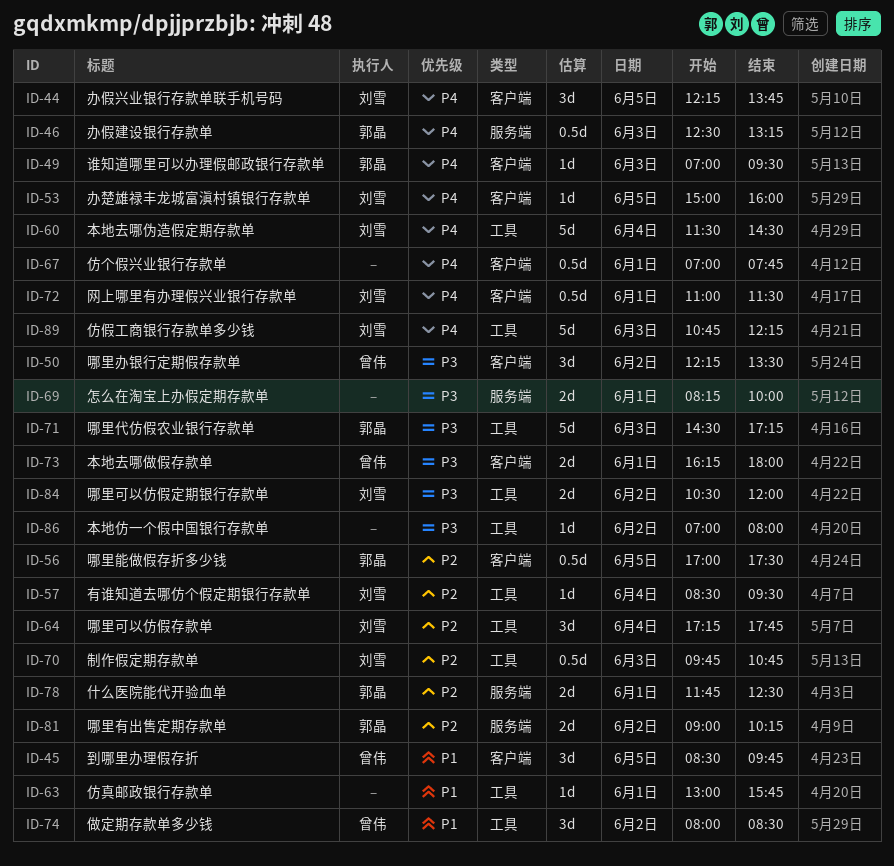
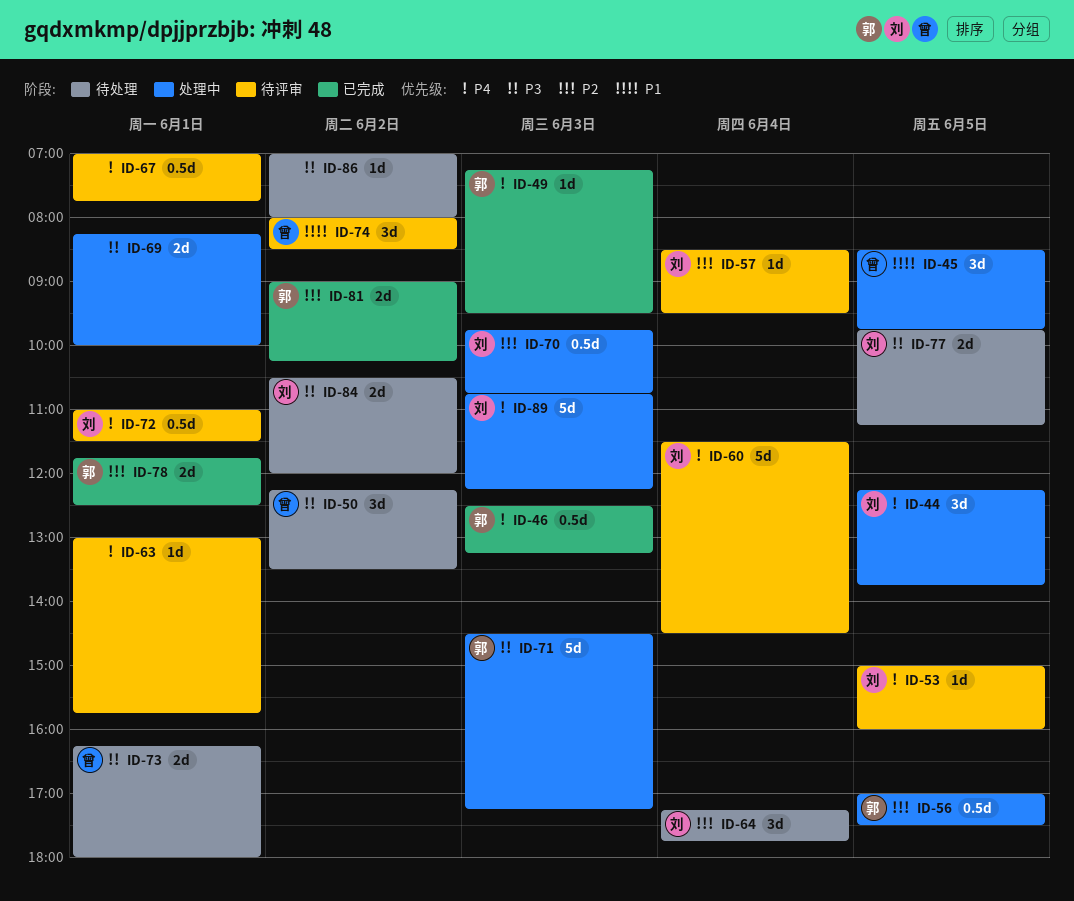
ID-49, begins: 07:00 -> 07:15
ID-63, priority: P1 -> P4
ID-77: none -> present

